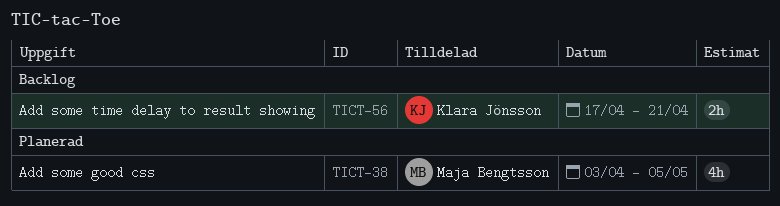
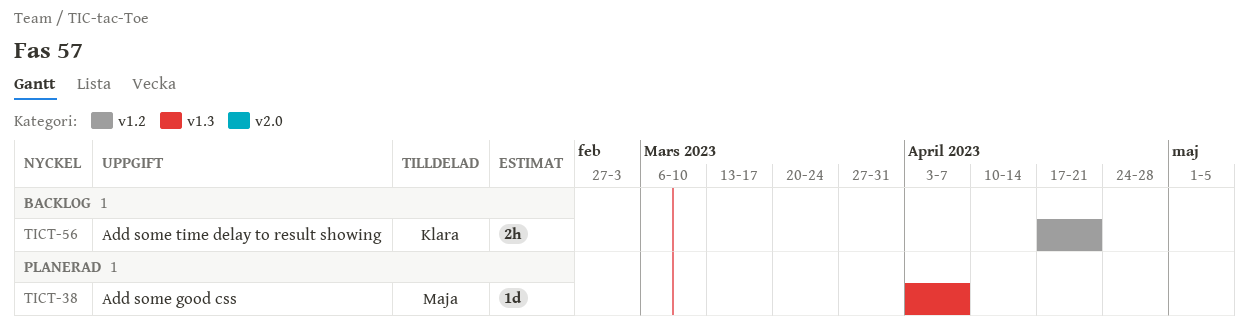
TICT-38, estimate: 4h -> 1d
TICT-38, due: May 5 -> Apr 7

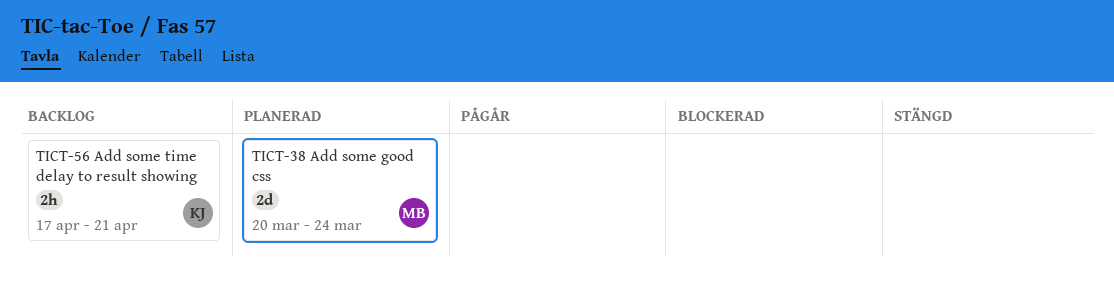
TICT-38, estimate: 1d -> 2d
TICT-38, start: Apr 3 -> Mar 20
TICT-38, due: Apr 7 -> Mar 24

